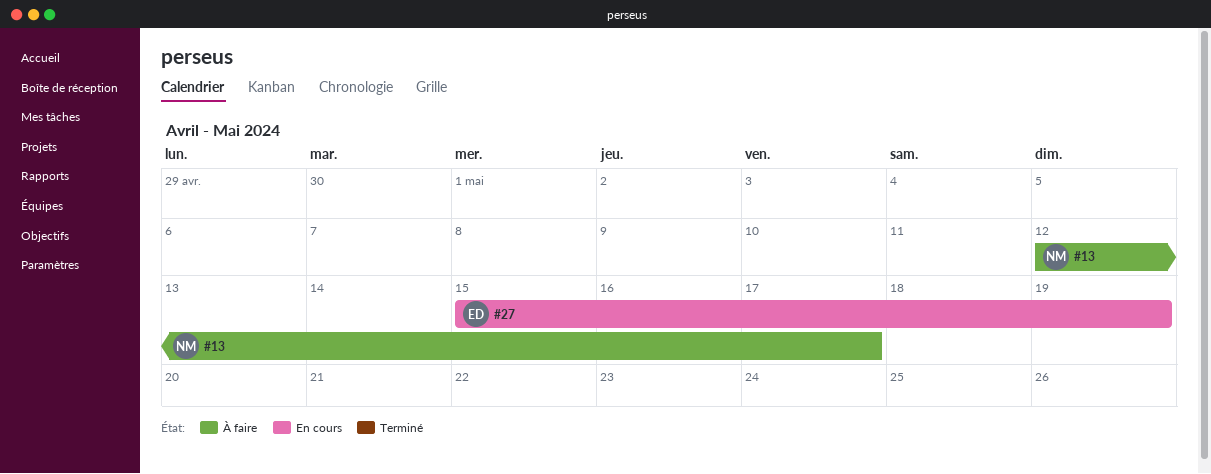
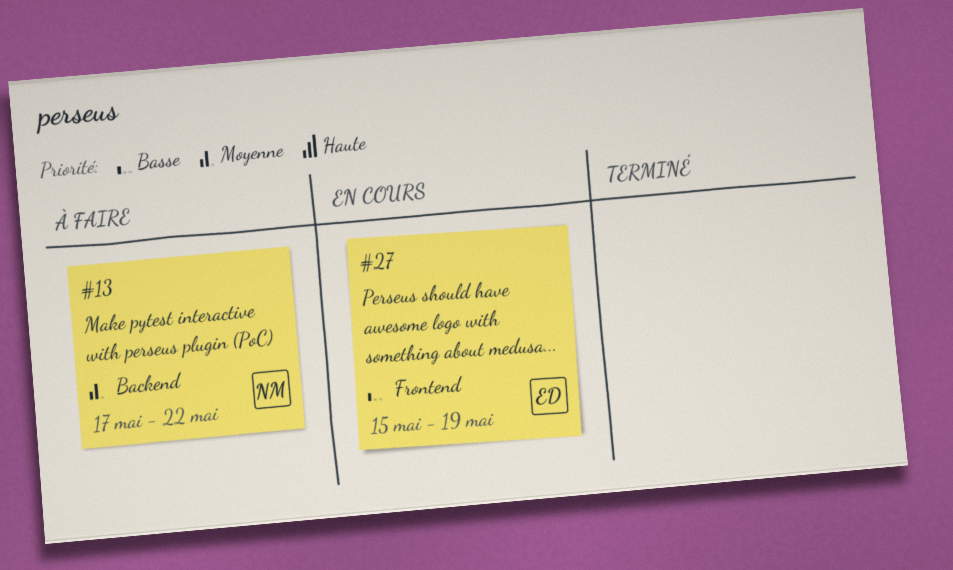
#13, start: May 12 -> May 17
#13, due: May 17 -> May 22

